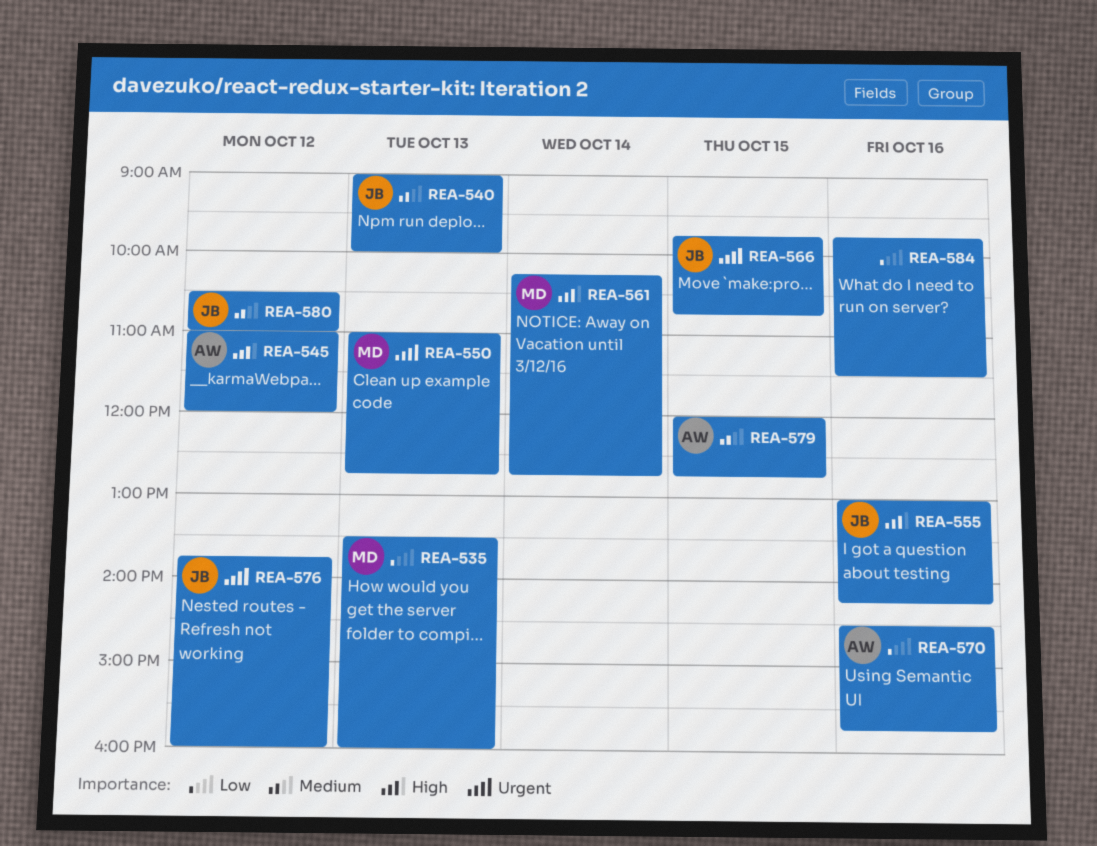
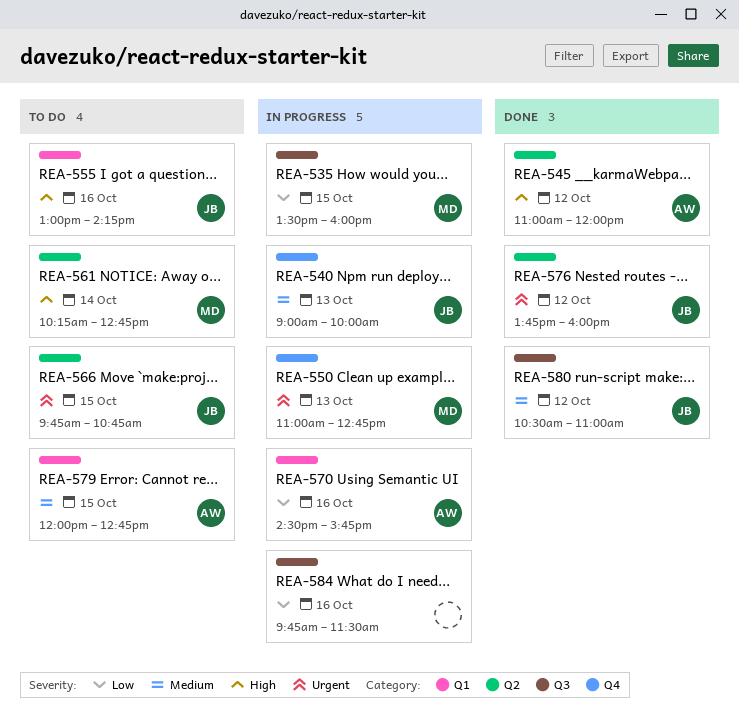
REA-535, day: Oct 13 -> Oct 15

